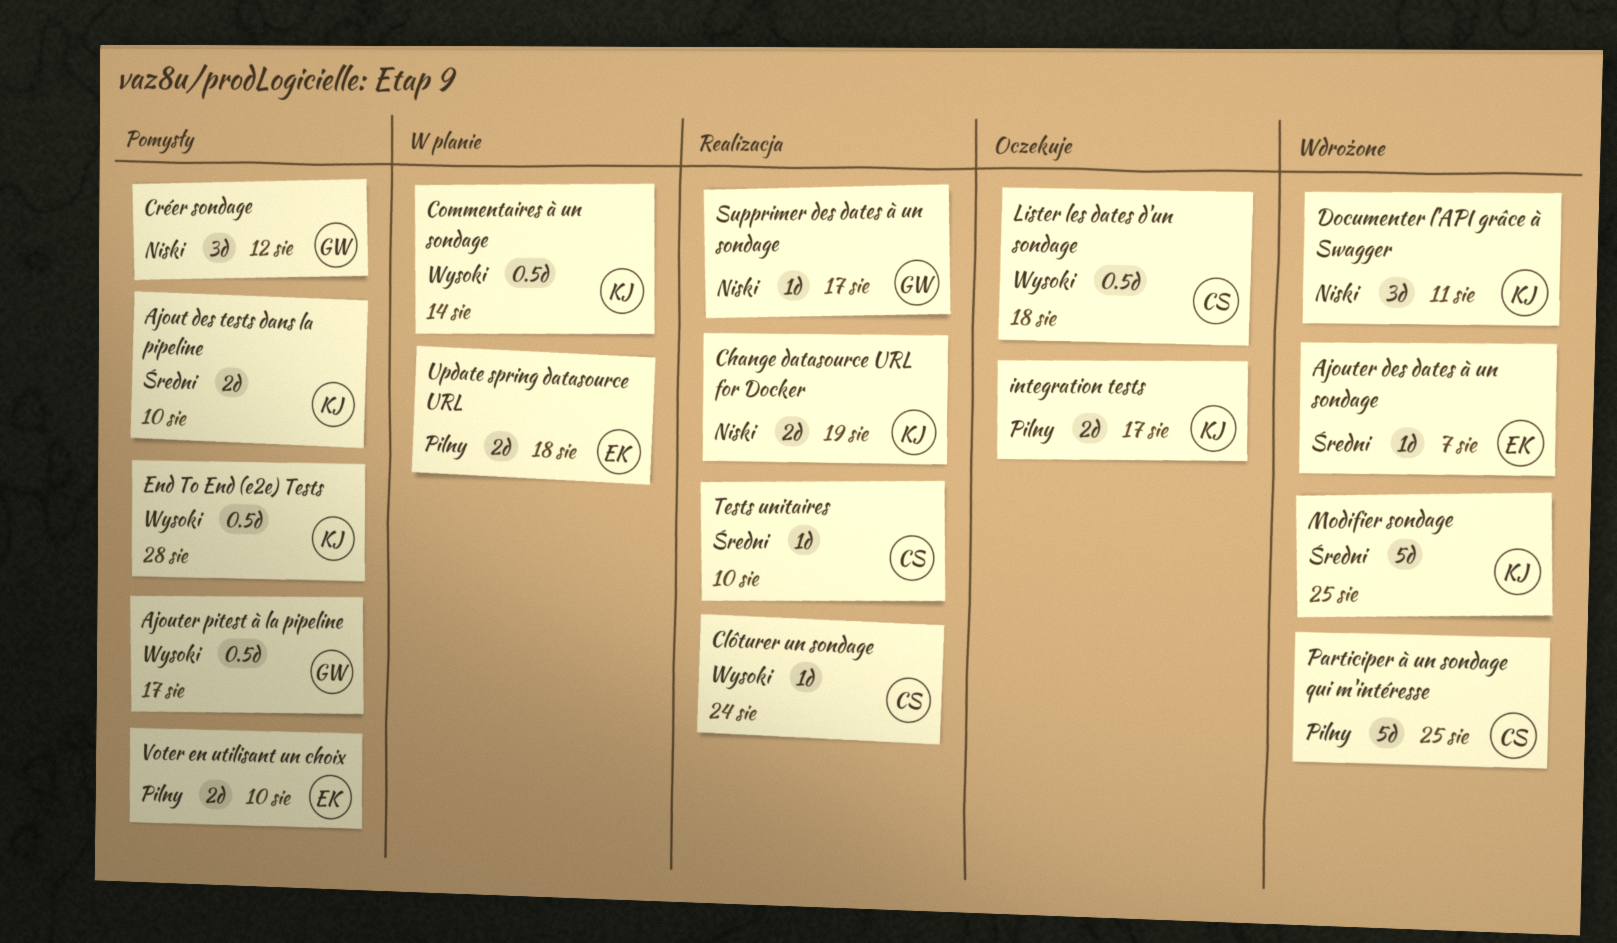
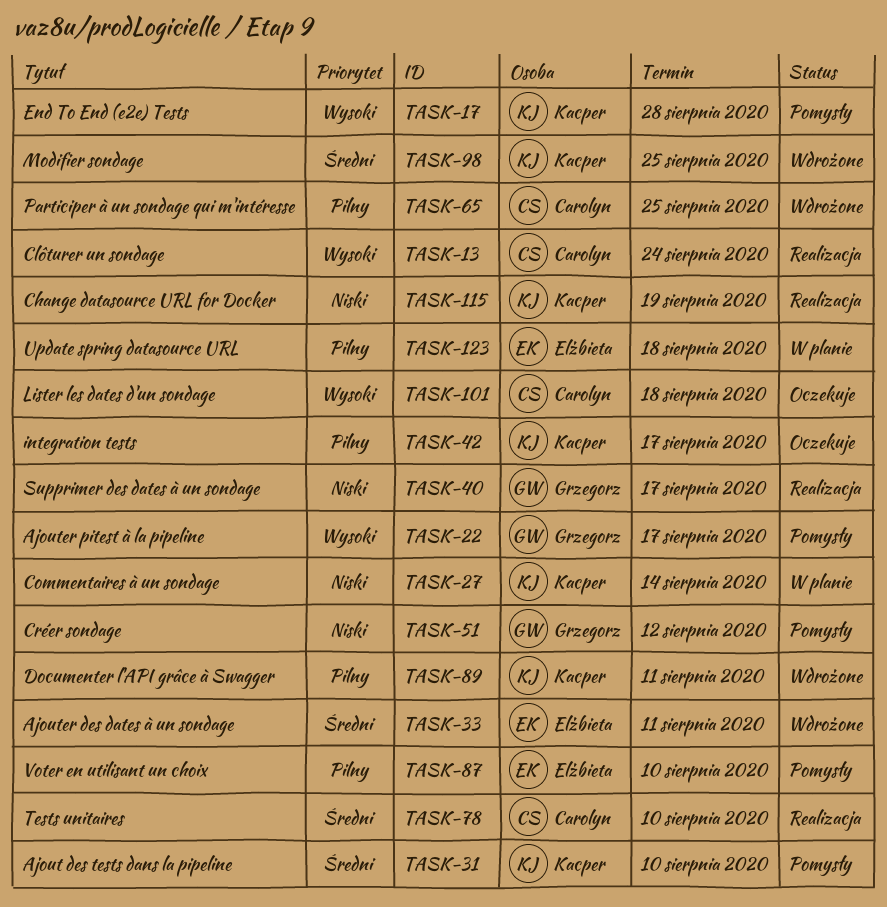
Ajouter des dates à un sondage, due: Aug 7 -> Aug 11
Commentaires à un sondage, priority: Wysoki -> Niski
Documenter l'API grâce à Swagger, priority: Niski -> Pilny

